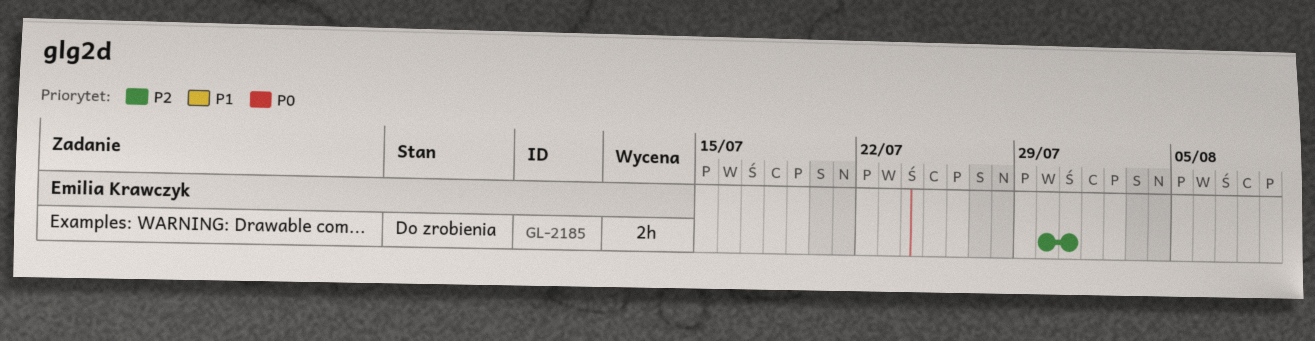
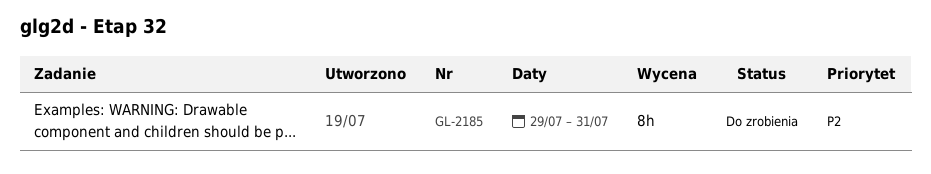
GL-2185, estimate: 2h -> 8h
GL-2185, start: Jul 30 -> Jul 29

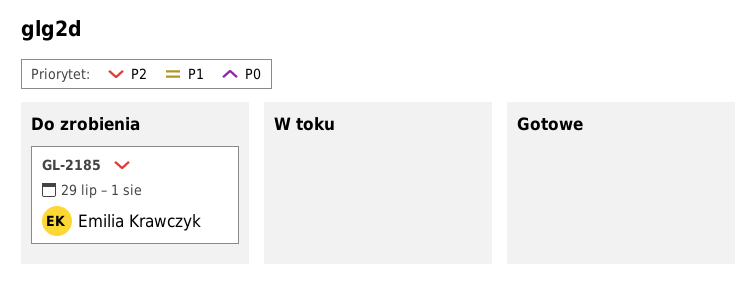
GL-2185, due: Jul 31 -> Aug 1

